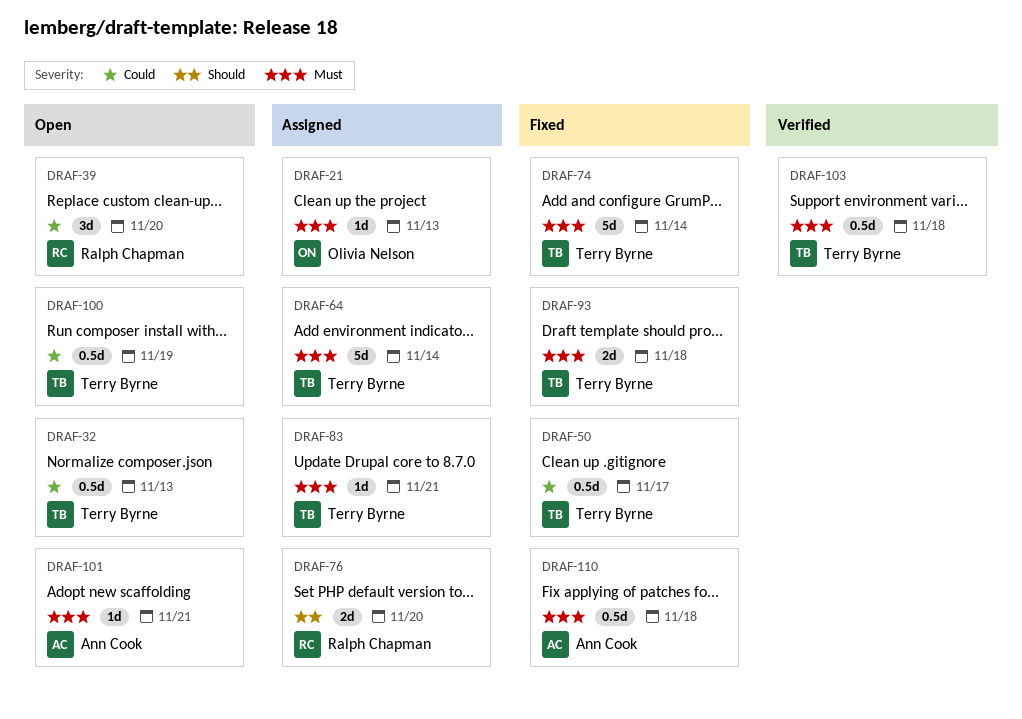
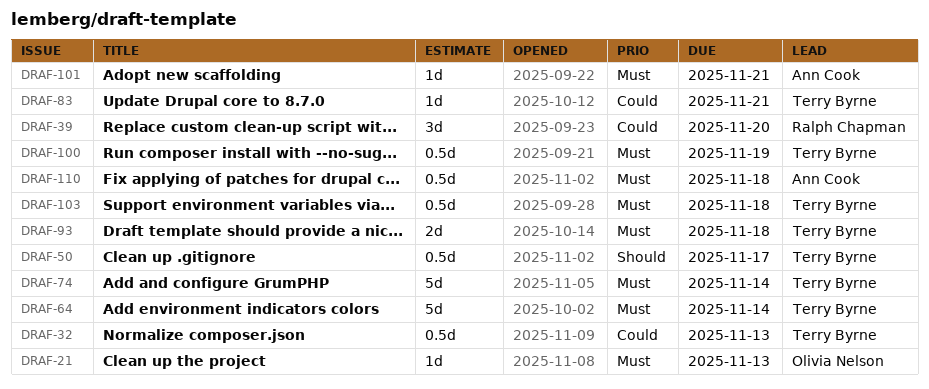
DRAF-50, priority: Could -> Should
DRAF-76: present -> none
DRAF-83, priority: Must -> Could
DRAF-100, priority: Could -> Must

